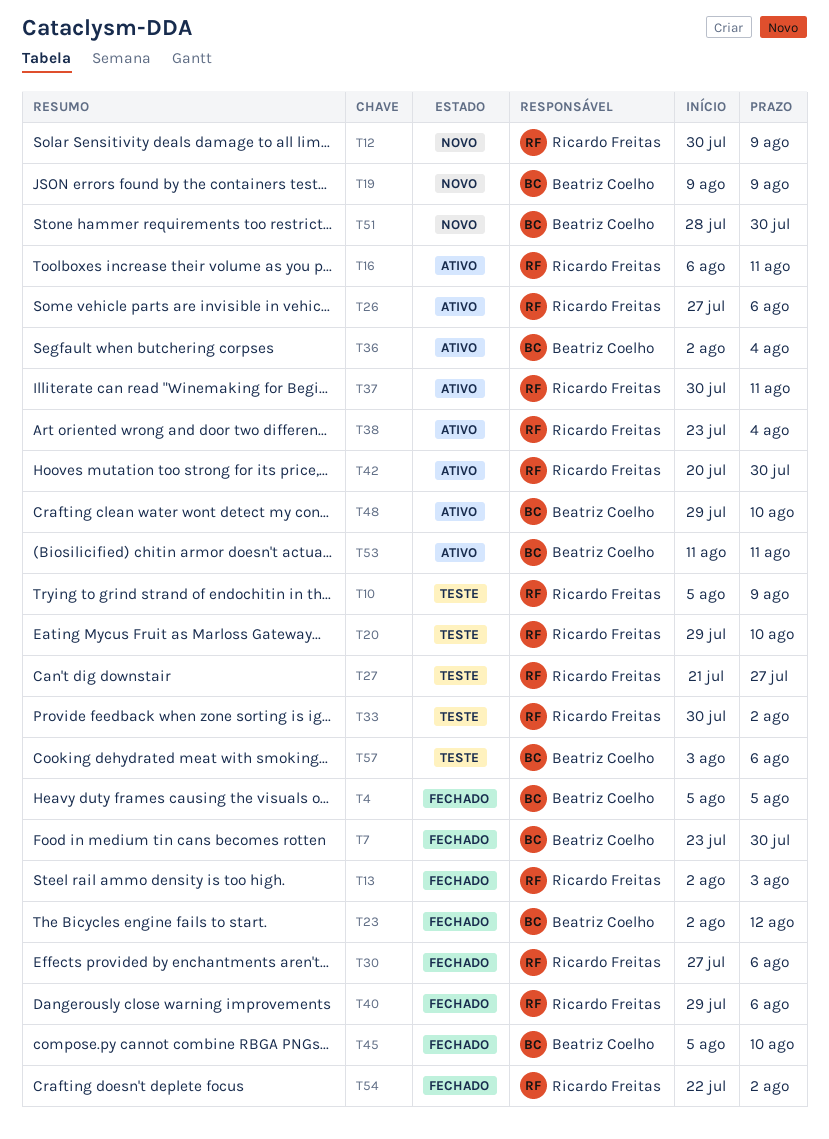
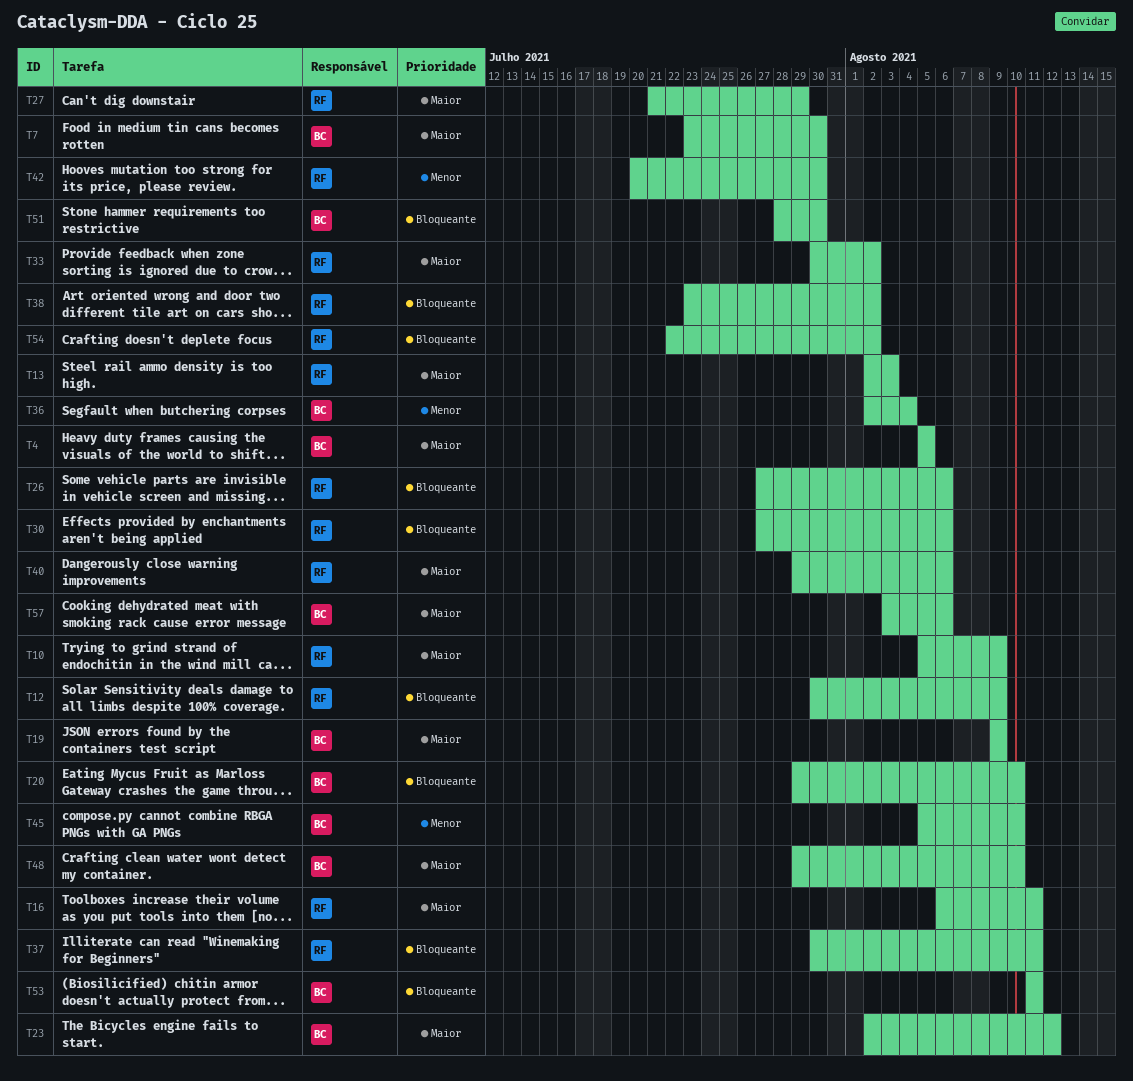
T20, owner: Ricardo Freitas -> Beatriz Coelho
T27, due: Jul 27 -> Jul 29
T38, due: Aug 4 -> Aug 2

